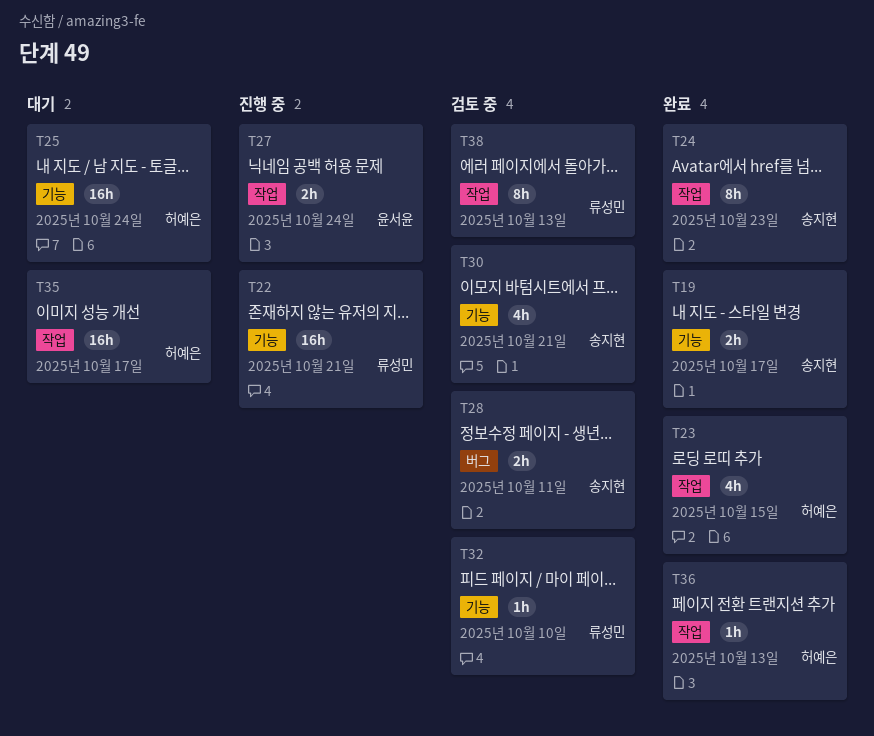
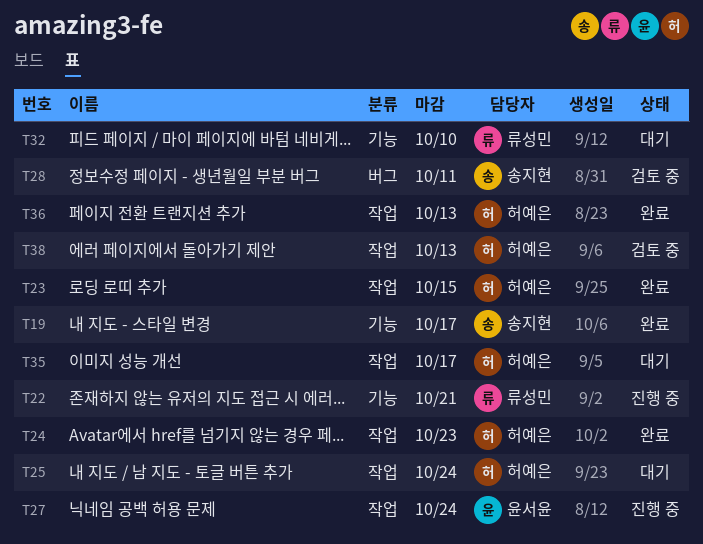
T24, owner: 송지현 -> 허예은
T25, label: 기능 -> 작업
T30: present -> none
T32, status: 검토 중 -> 대기
T38, owner: 류성민 -> 허예은

